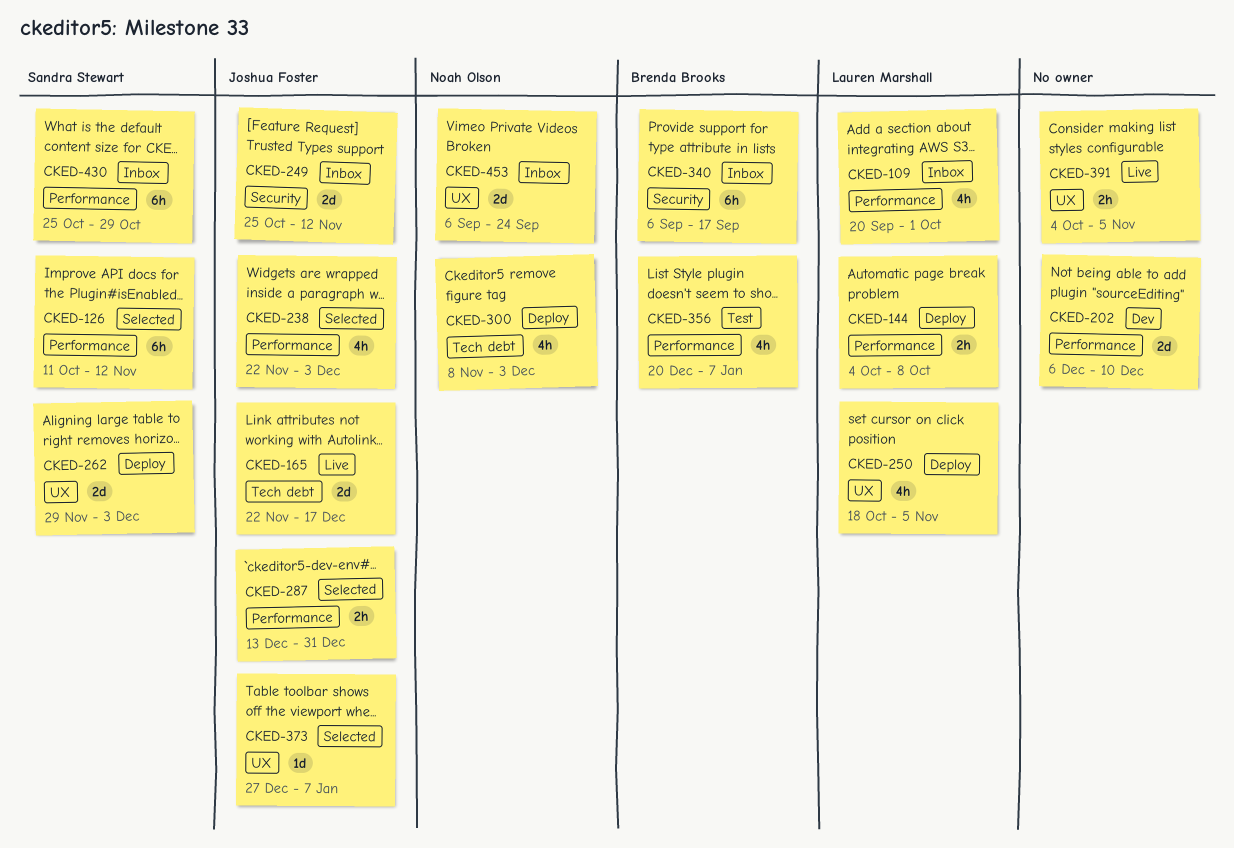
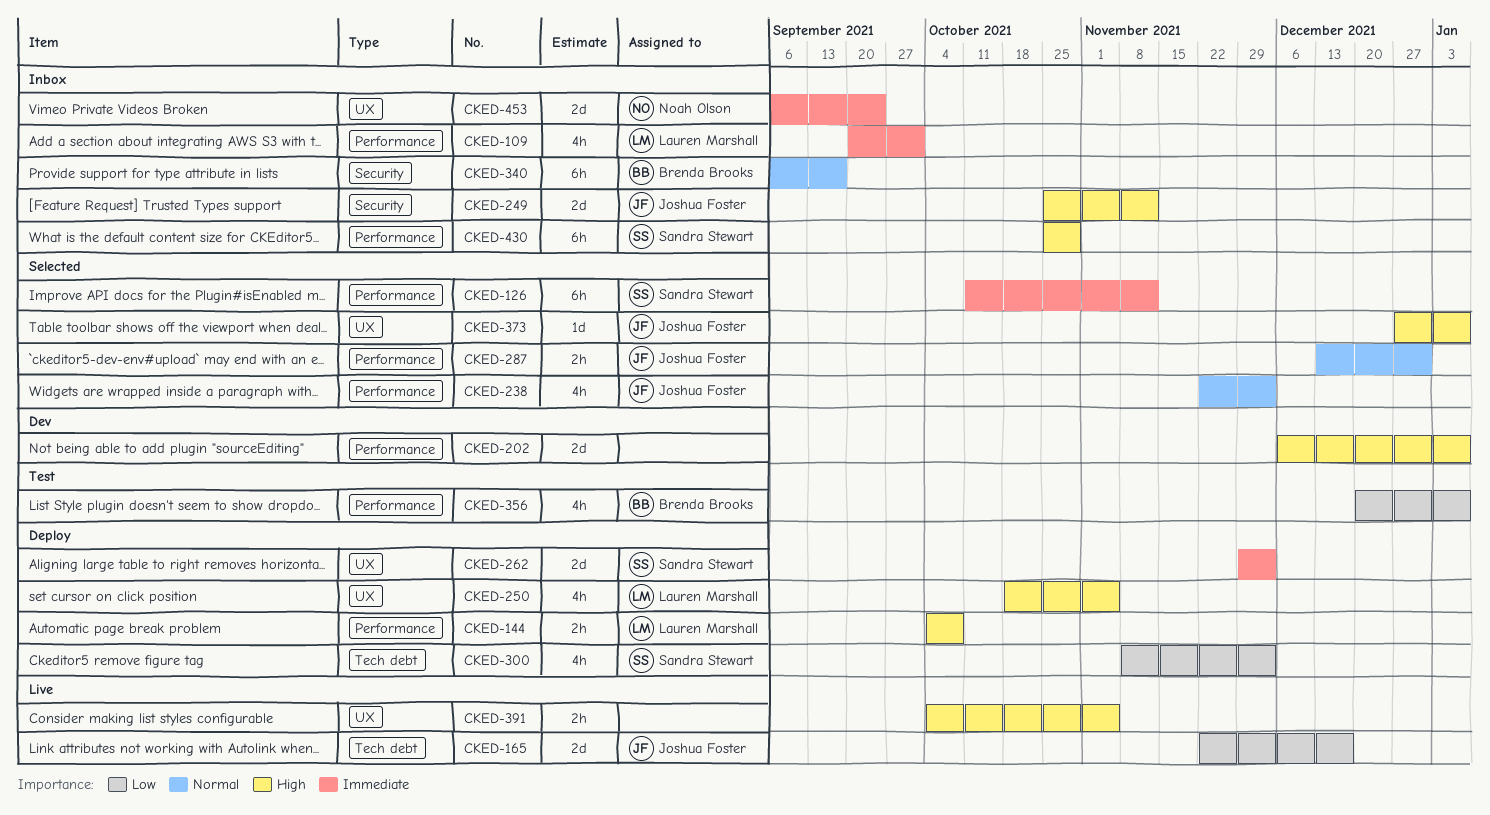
CKED-202, due: Dec 10 -> Jan 7
CKED-300, owner: Noah Olson -> Sandra Stewart

